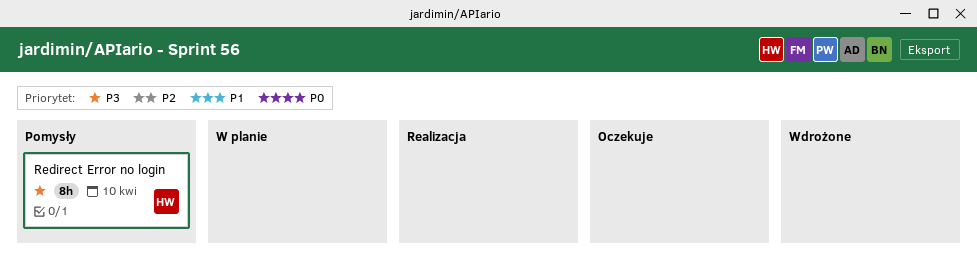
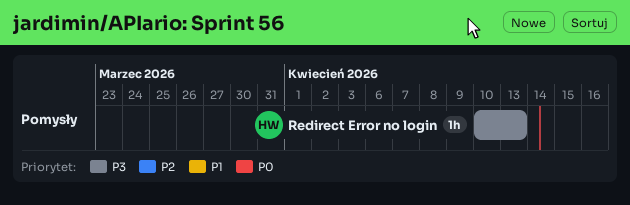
Redirect Error no login, estimate: 8h -> 1h
Redirect Error no login, due: Apr 10 -> Apr 13

